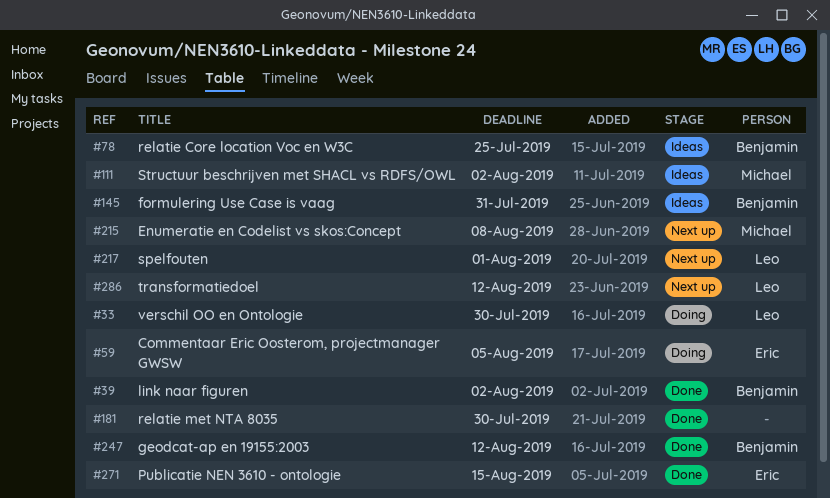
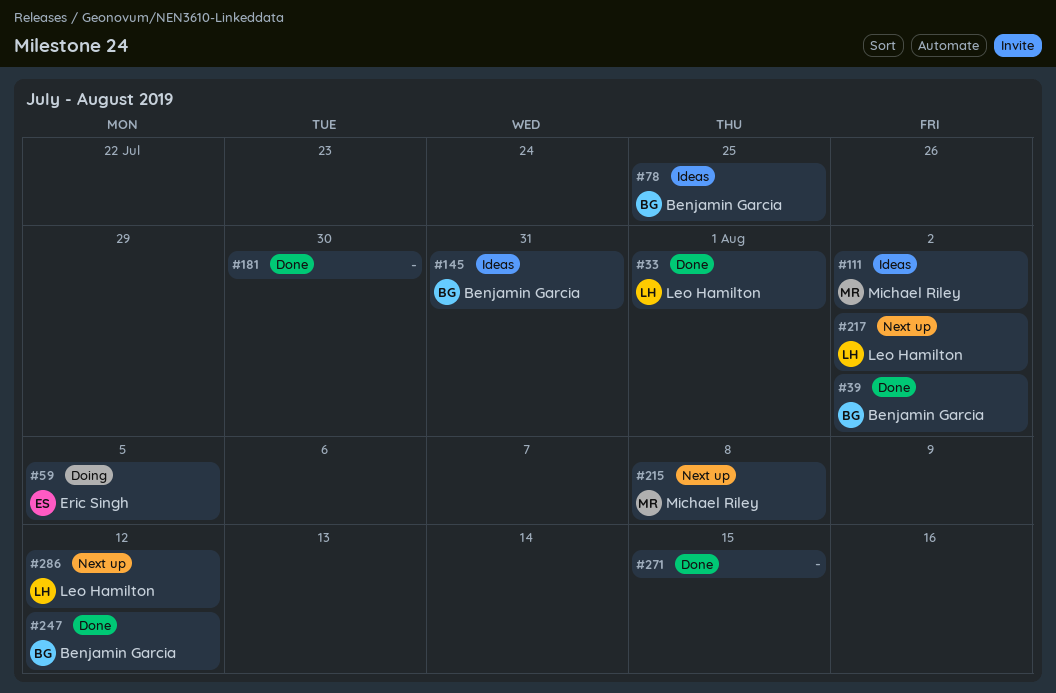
#33, status: Doing -> Done
#33, due: Jul 30 -> Aug 1
#217, due: Aug 1 -> Aug 2
#271, owner: Eric Singh -> none

